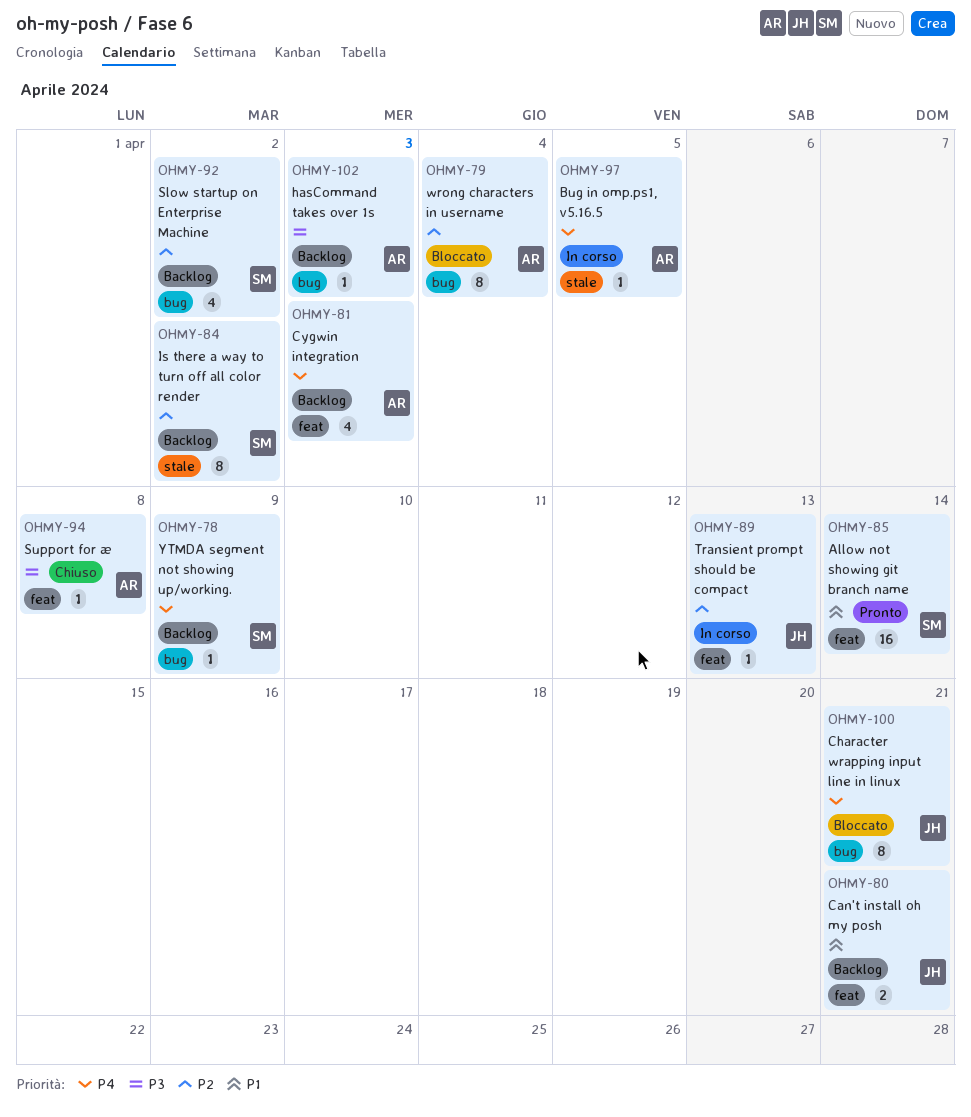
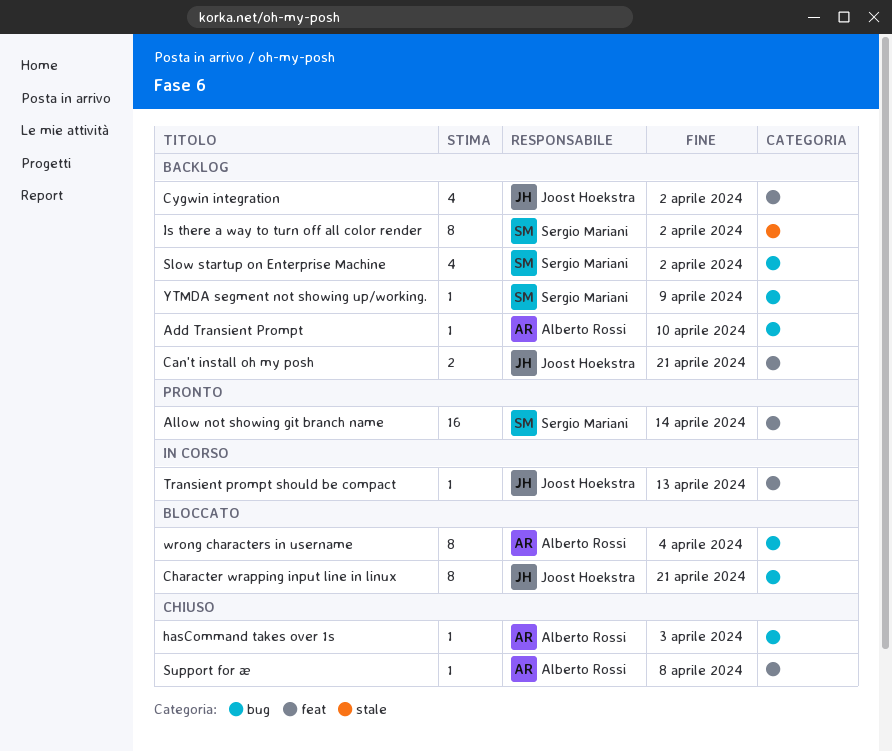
Add Transient Prompt: none -> present
Bug in omp.ps1, v5.16.5: present -> none
Cygwin integration, owner: Alberto Rossi -> Joost Hoekstra
Cygwin integration, due: Apr 3 -> Apr 2
hasCommand takes over 1s, status: Backlog -> Chiuso

